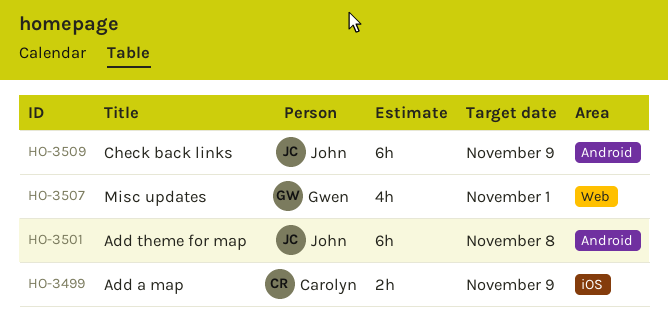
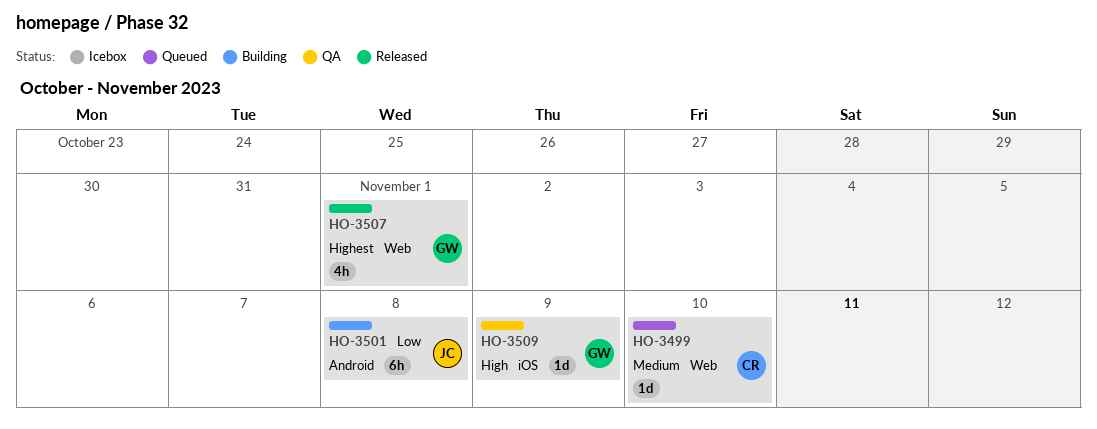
HO-3499, label: iOS -> Web
HO-3499, estimate: 2h -> 1d
HO-3499, due: Nov 9 -> Nov 10
HO-3509, owner: John -> Gwen
HO-3509, label: Android -> iOS
HO-3509, estimate: 6h -> 1d

